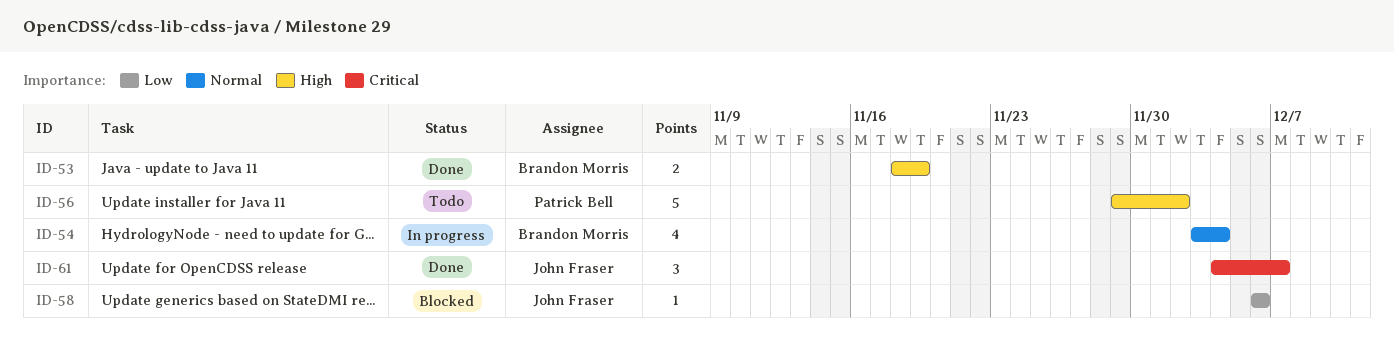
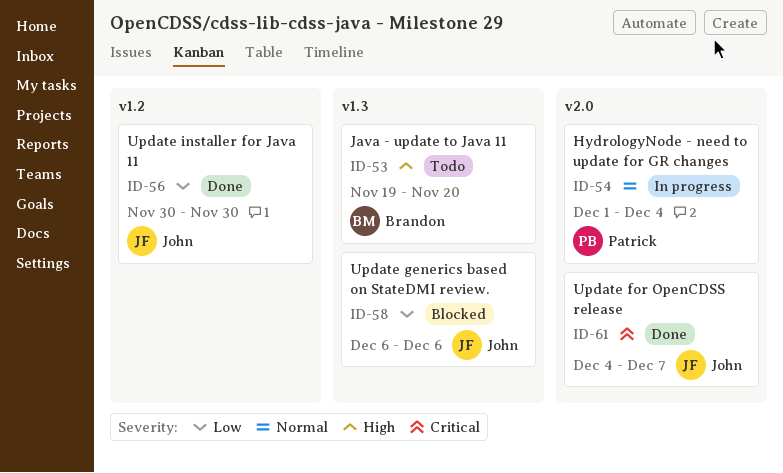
ID-53, status: Done -> Todo
ID-53, start: Nov 18 -> Nov 19
ID-53, due: Nov 19 -> Nov 20
ID-54, owner: Brandon Morris -> Patrick Bell
ID-54, start: Dec 3 -> Dec 1
ID-56, status: Todo -> Done
ID-56, owner: Patrick Bell -> John Fraser
ID-56, priority: High -> Low
ID-56, start: Nov 29 -> Nov 30
ID-56, due: Dec 2 -> Nov 30

